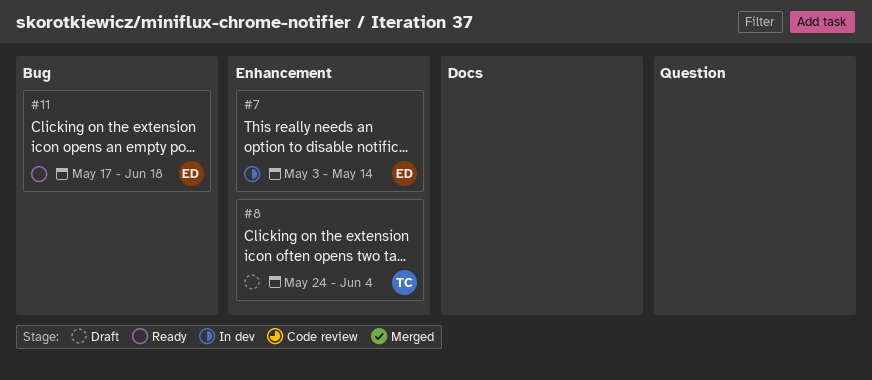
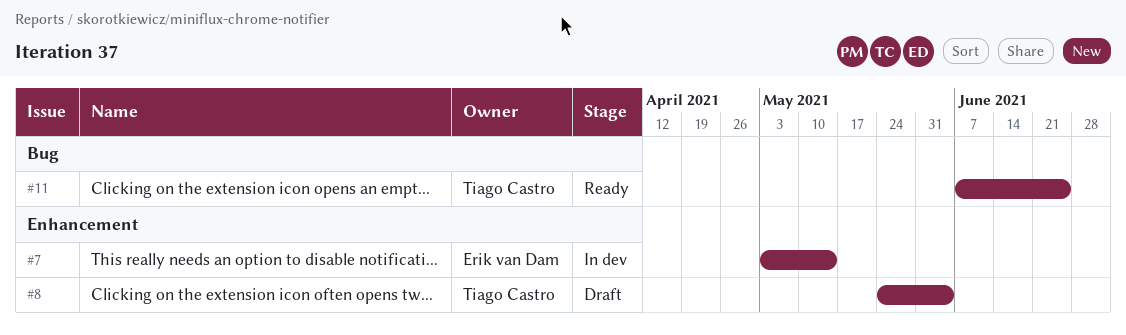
#11, owner: Erik van Dam -> Tiago Castro
#11, start: May 17 -> Jun 7
#11, due: Jun 18 -> Jun 25

